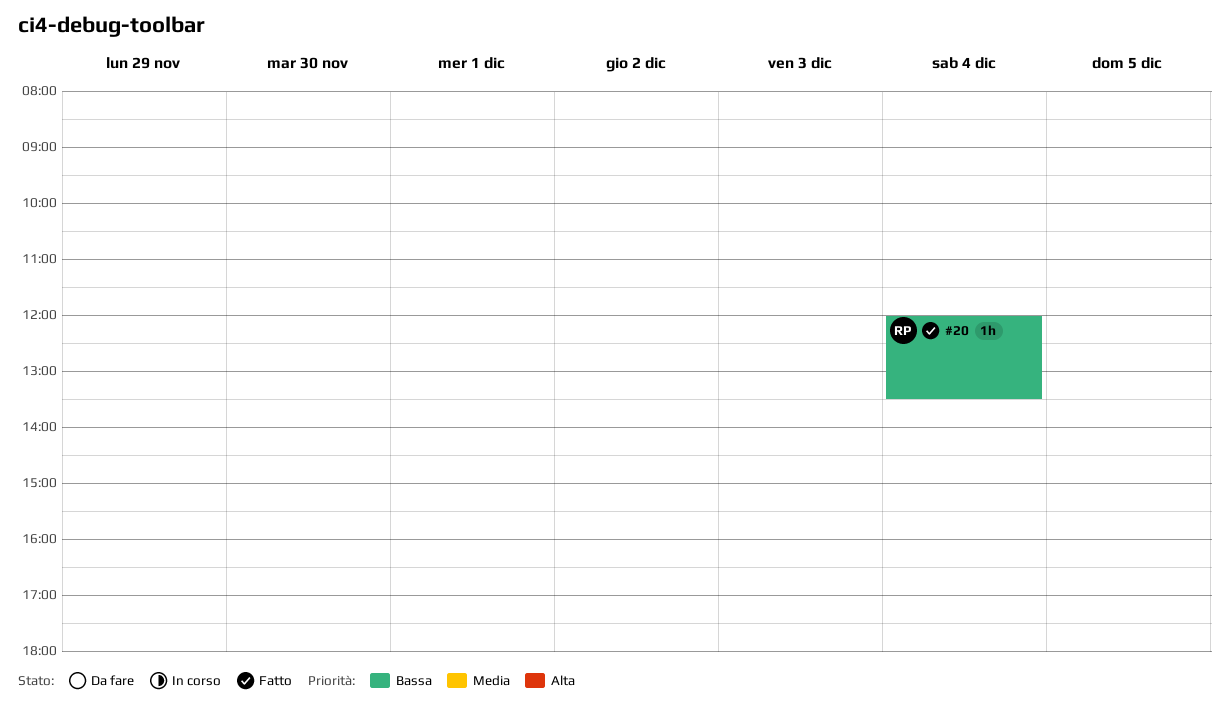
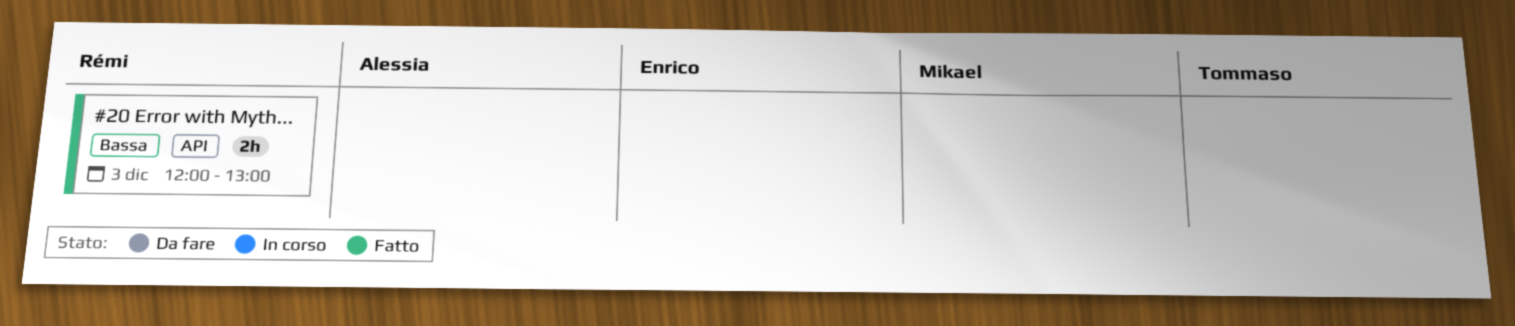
#20, estimate: 1h -> 2h
#20, day: Dec 4 -> Dec 3
#20, ends: 13:30 -> 13:00

